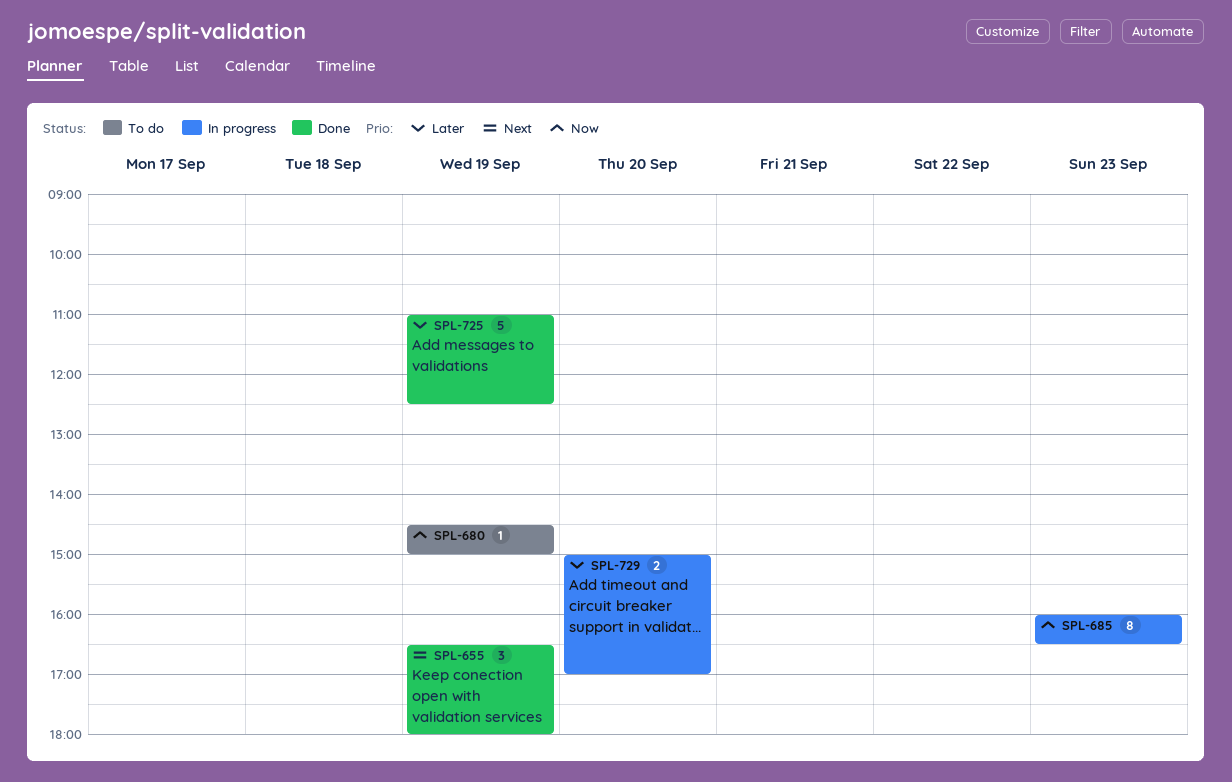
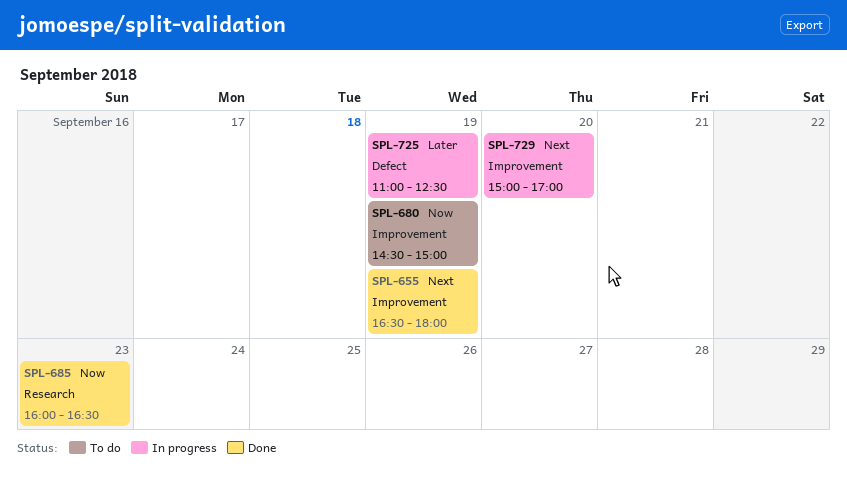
SPL-685, status: In progress -> Done
SPL-725, status: Done -> In progress
SPL-729, priority: Later -> Next

